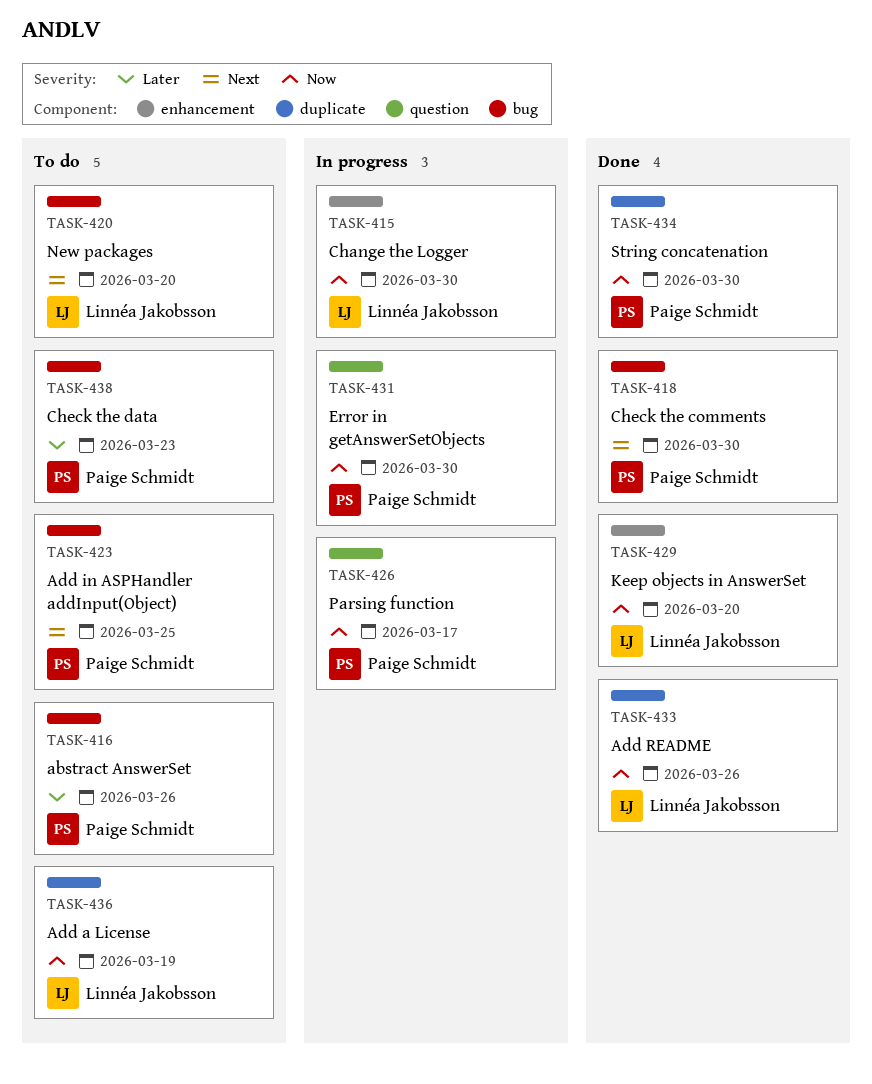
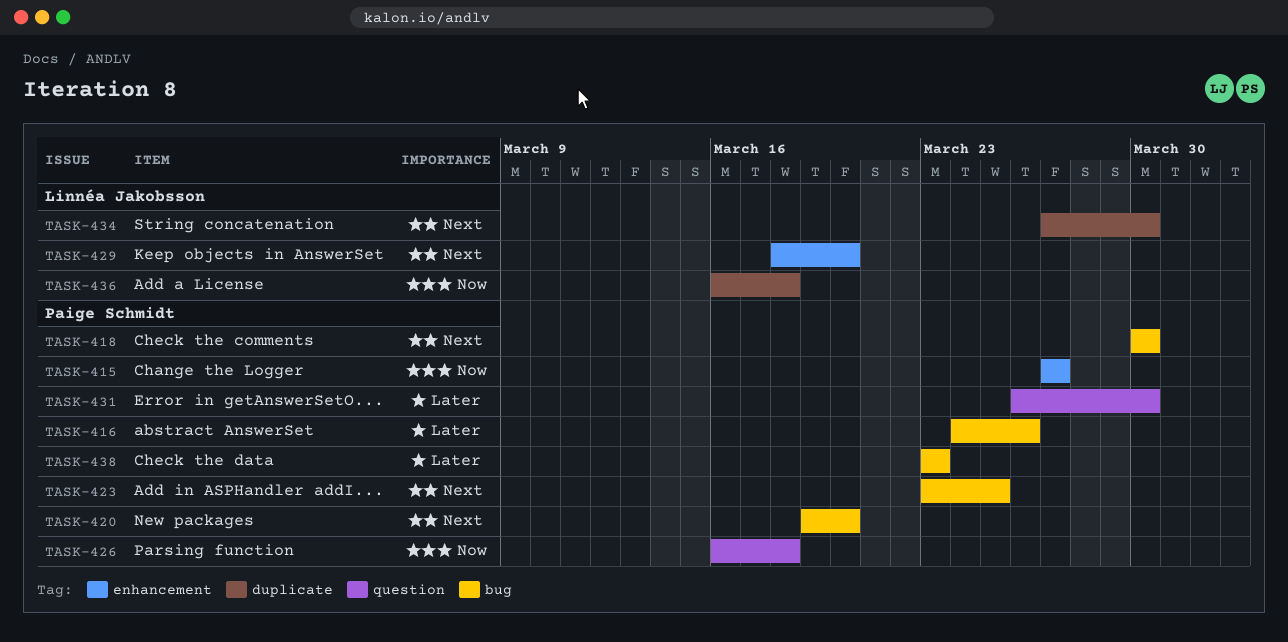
TASK-415, owner: Linnéa Jakobsson -> Paige Schmidt
TASK-415, due: Mar 30 -> Mar 27
TASK-420, owner: Linnéa Jakobsson -> Paige Schmidt
TASK-426, due: Mar 17 -> Mar 18
TASK-429, priority: Now -> Next
TASK-431, priority: Now -> Later
TASK-433: present -> none
TASK-434, owner: Paige Schmidt -> Linnéa Jakobsson
TASK-434, priority: Now -> Next
TASK-436, due: Mar 19 -> Mar 18

